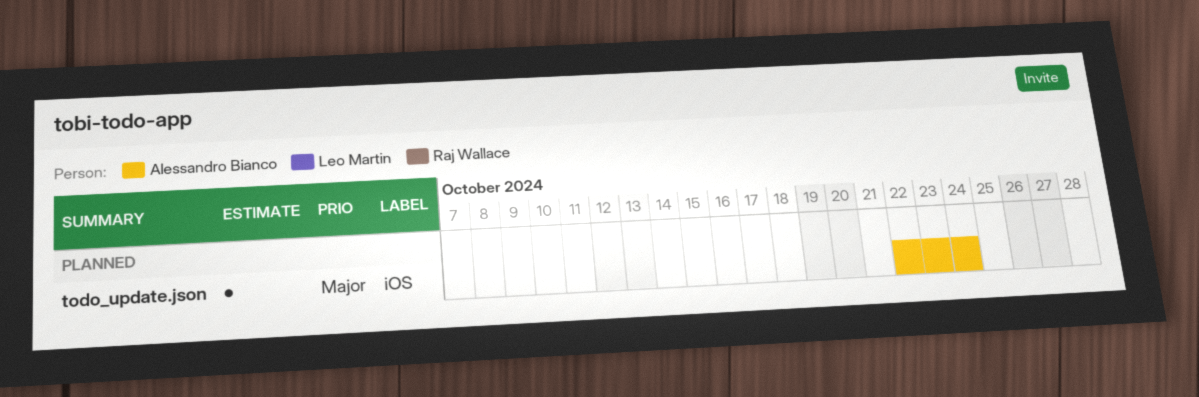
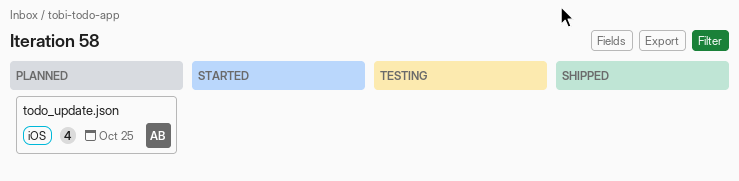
todo_update.json, estimate: 1 -> 4
todo_update.json, due: Oct 24 -> Oct 25

